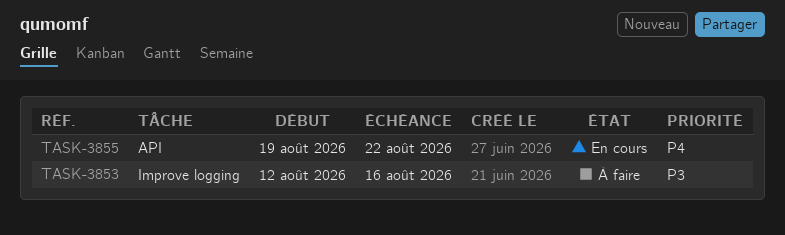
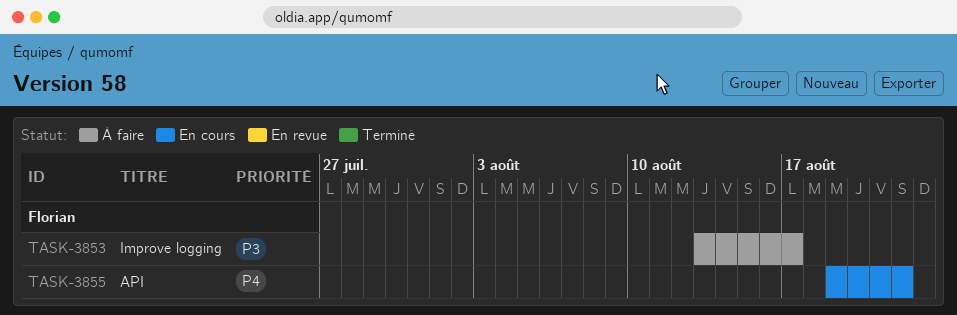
TASK-3853, start: Aug 12 -> Aug 13
TASK-3853, due: Aug 16 -> Aug 17

